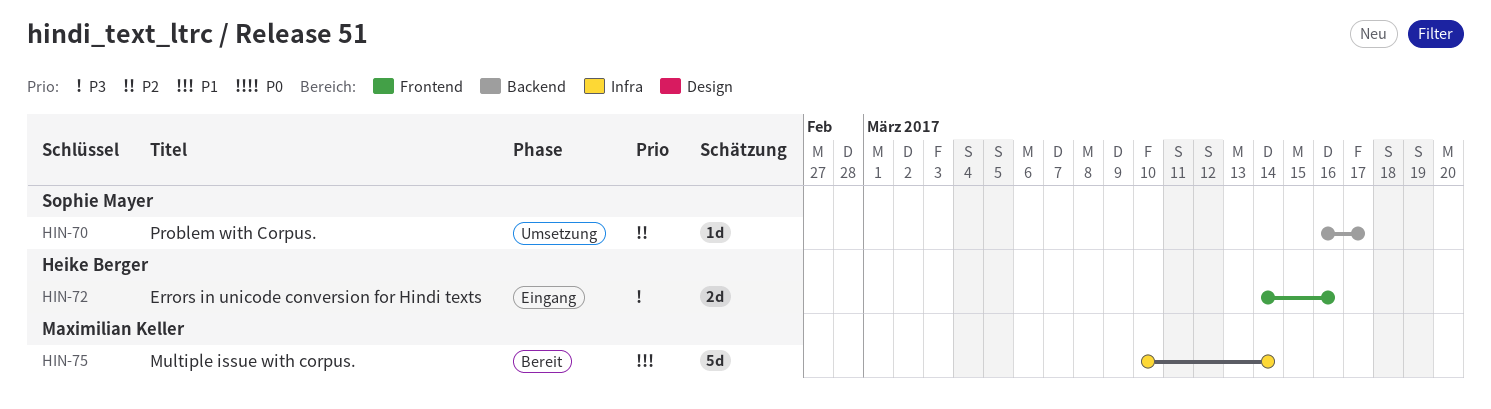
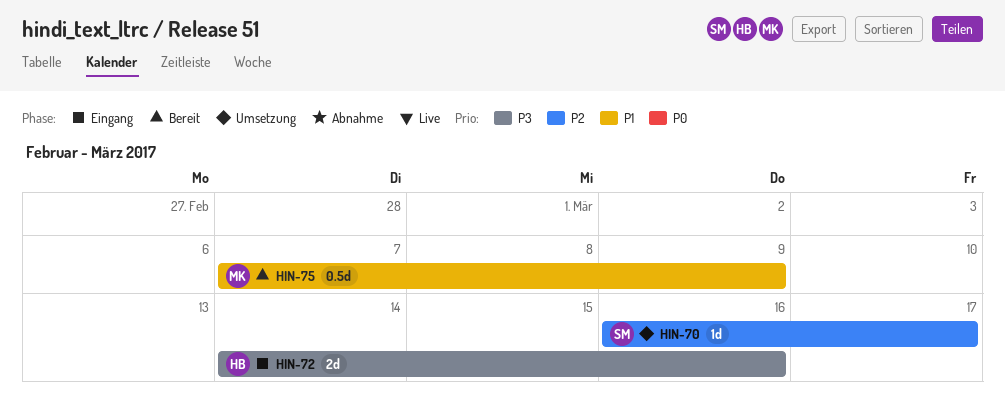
HIN-75, estimate: 5d -> 0.5d
HIN-75, start: Mar 10 -> Mar 7
HIN-75, due: Mar 14 -> Mar 9

